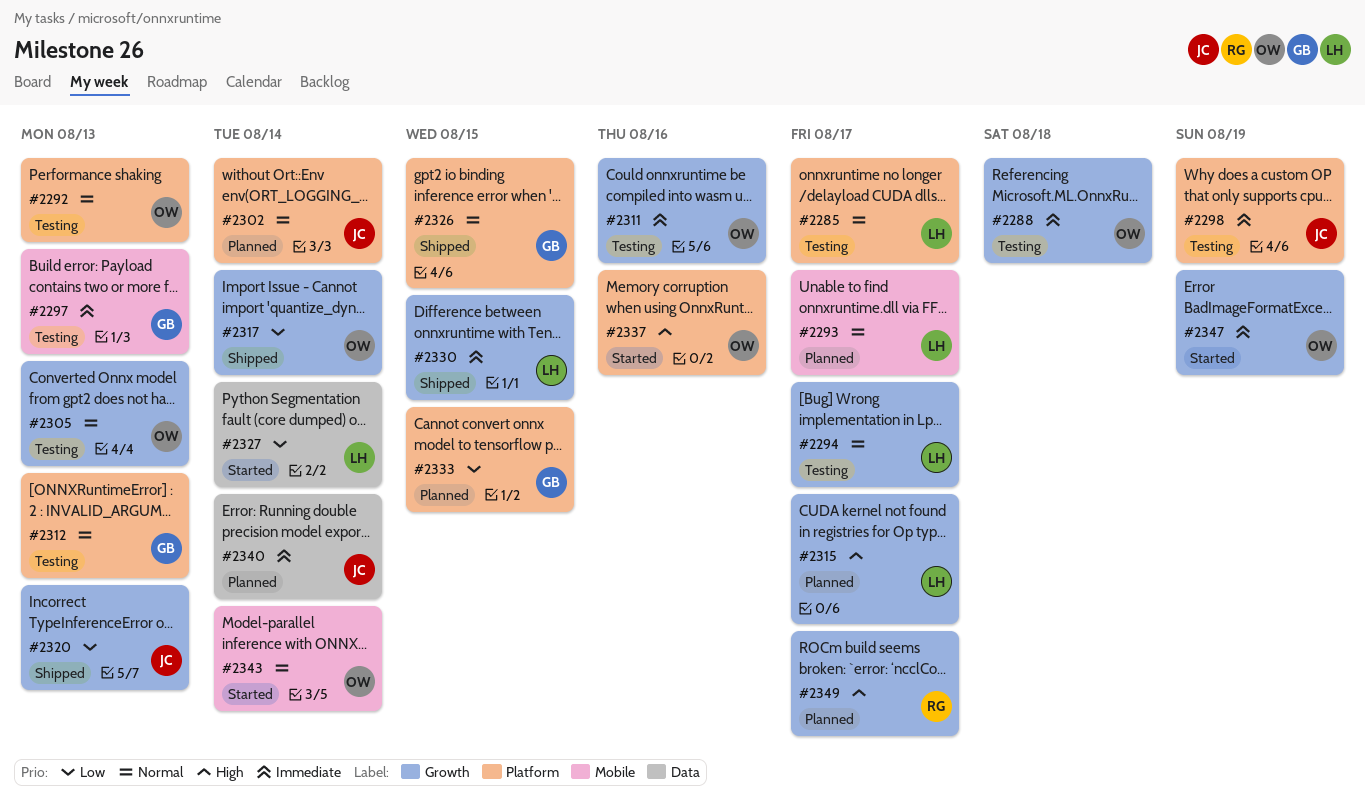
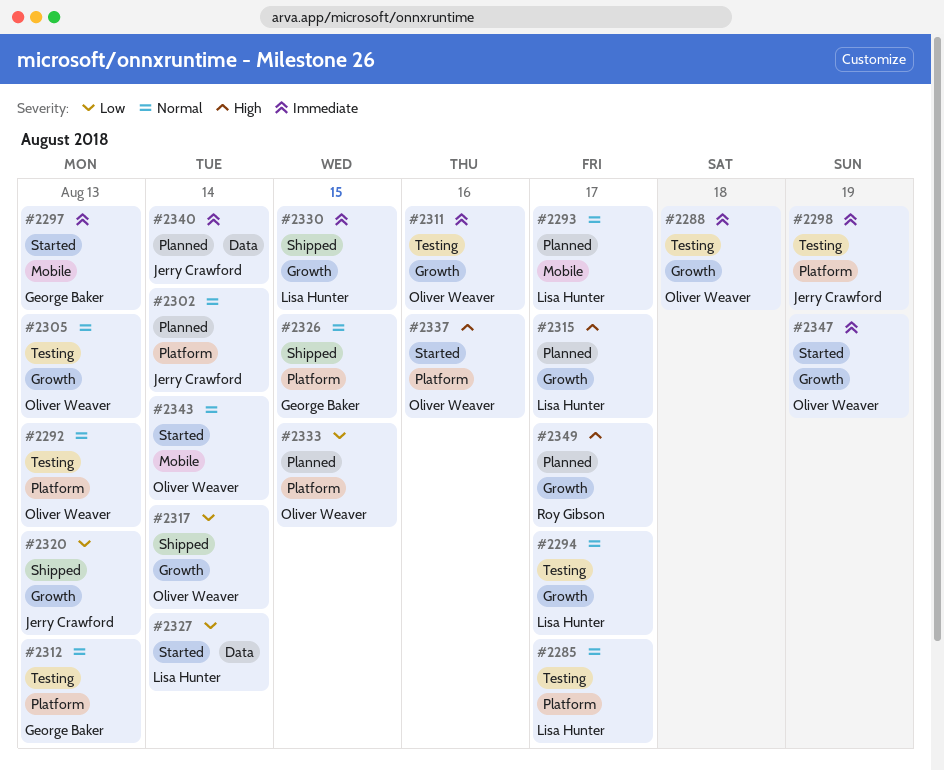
#2297, status: Testing -> Started
#2333, owner: George Baker -> Oliver Weaver

